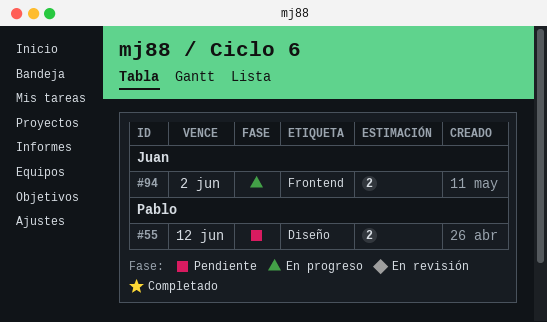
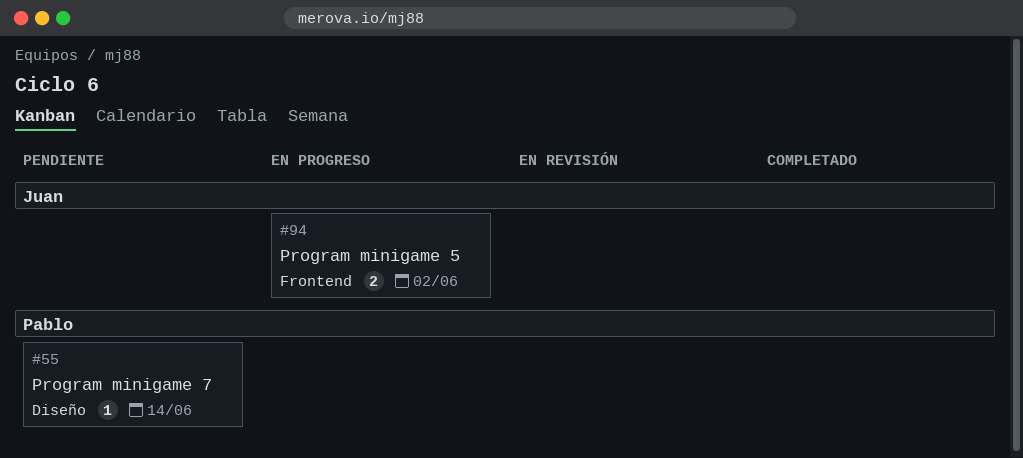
#55, estimate: 2 -> 1
#55, due: Jun 12 -> Jun 14

